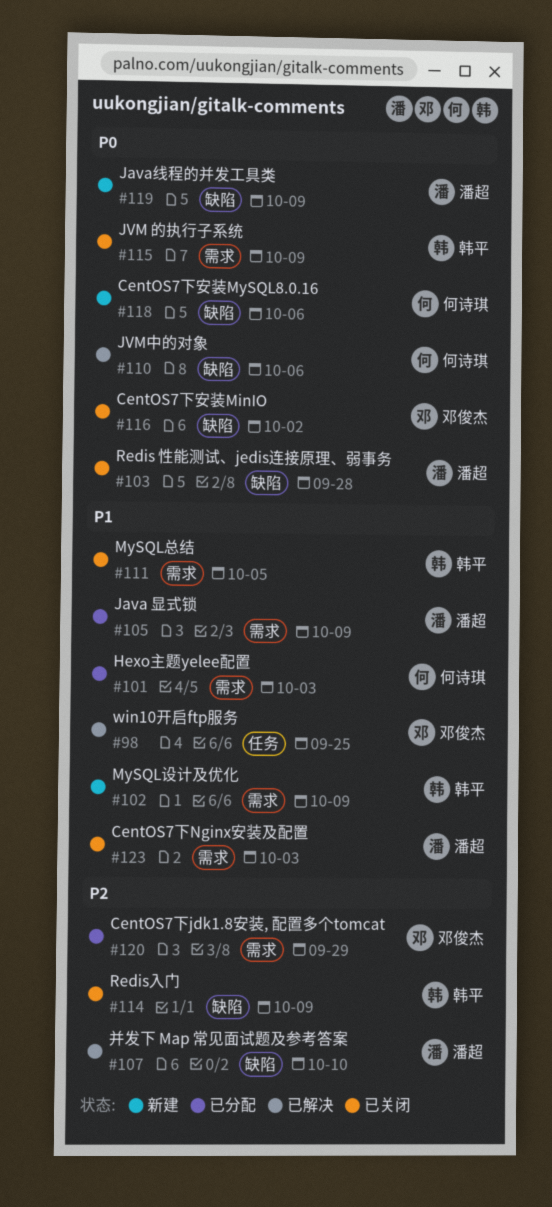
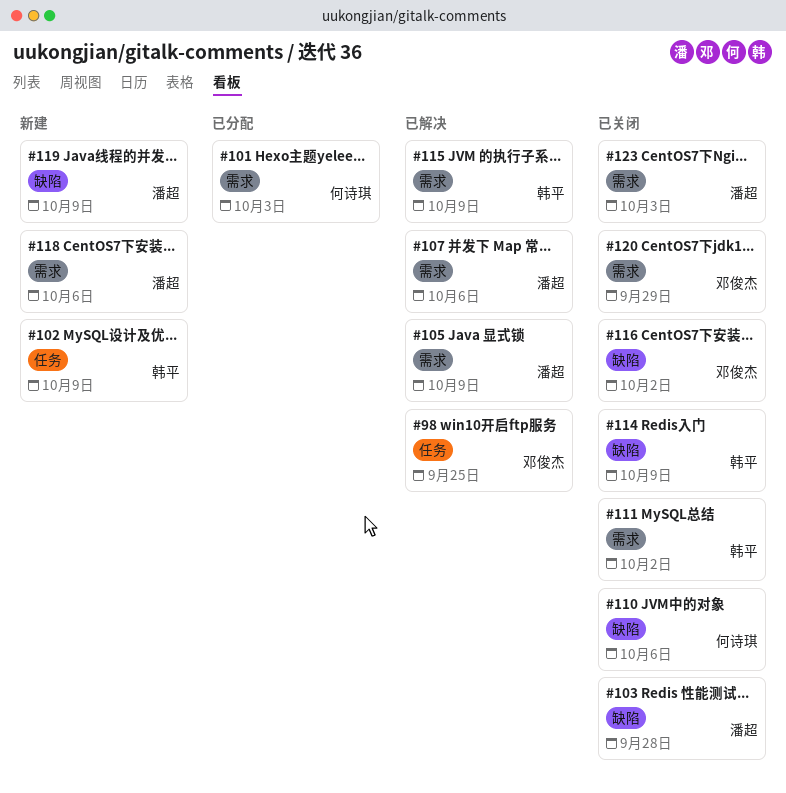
#102, label: 需求 -> 任务
#105, status: 已分配 -> 已解决
#107, label: 缺陷 -> 需求
#107, due: Oct 10 -> Oct 6
#110, status: 已解决 -> 已关闭
#111, due: Oct 5 -> Oct 2
#115, status: 已关闭 -> 已解决
#118, owner: 何诗琪 -> 潘超
#118, label: 缺陷 -> 需求
#120, status: 已分配 -> 已关闭

